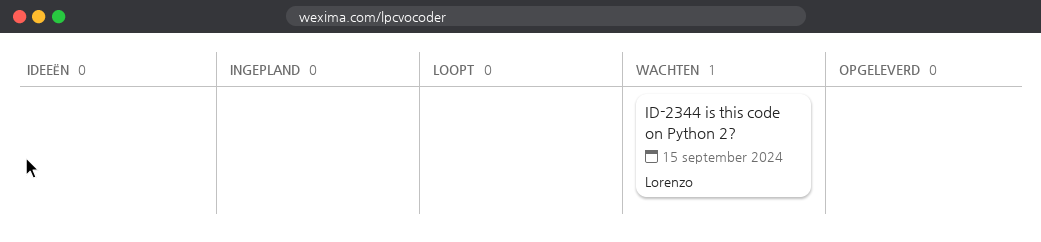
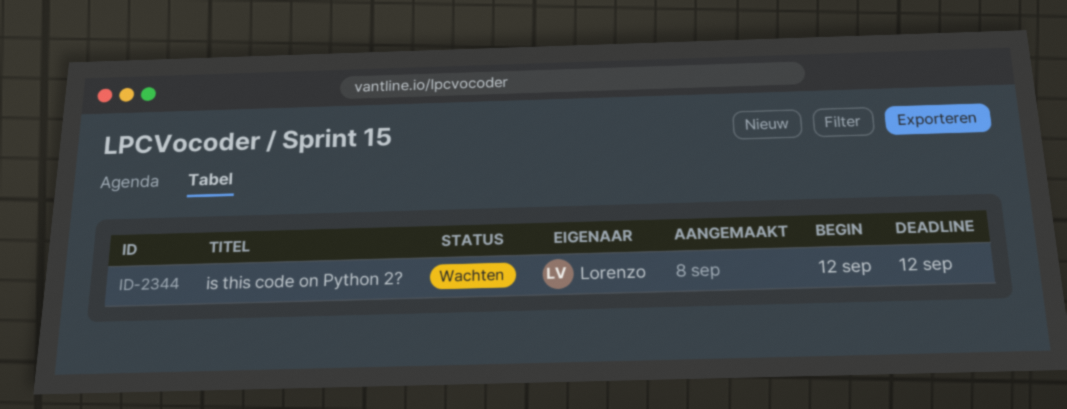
ID-2344, due: Sep 15 -> Sep 12

